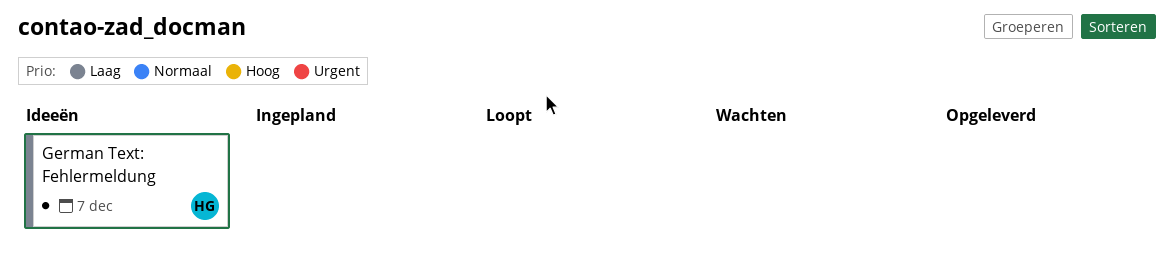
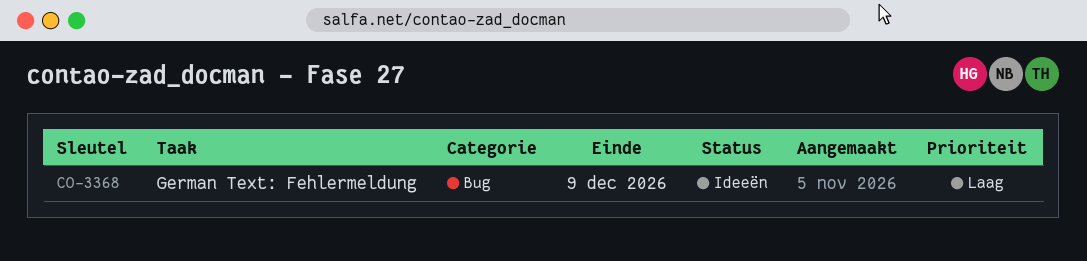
German Text: Fehlermeldung, due: Dec 7 -> Dec 9

